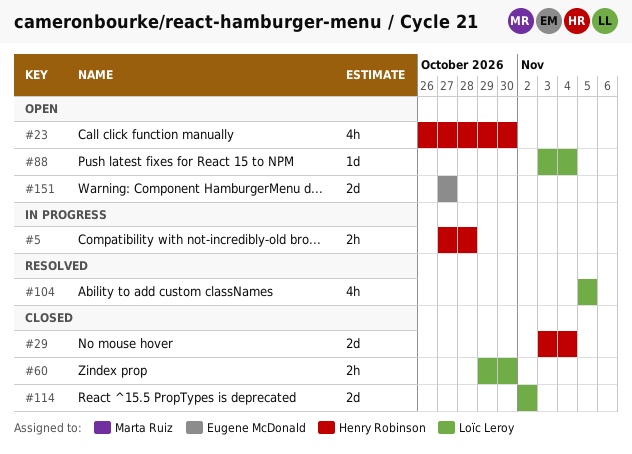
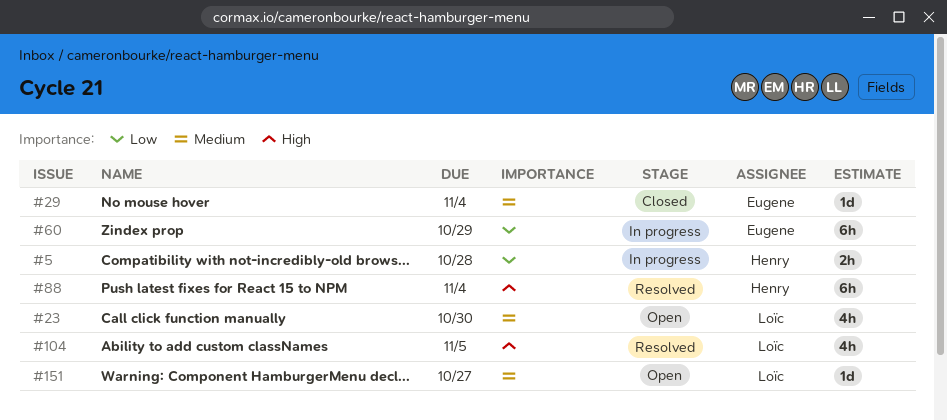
#23, owner: Henry Robinson -> Loïc Leroy
#29, owner: Henry Robinson -> Eugene McDonald
#29, estimate: 2d -> 1d
#60, status: Closed -> In progress
#60, owner: Loïc Leroy -> Eugene McDonald
#60, estimate: 2h -> 6h
#60, due: Oct 30 -> Oct 29
#88, status: Open -> Resolved
#88, owner: Loïc Leroy -> Henry Robinson
#88, estimate: 1d -> 6h
#114: present -> none
#151, owner: Eugene McDonald -> Loïc Leroy
#151, estimate: 2d -> 1d

